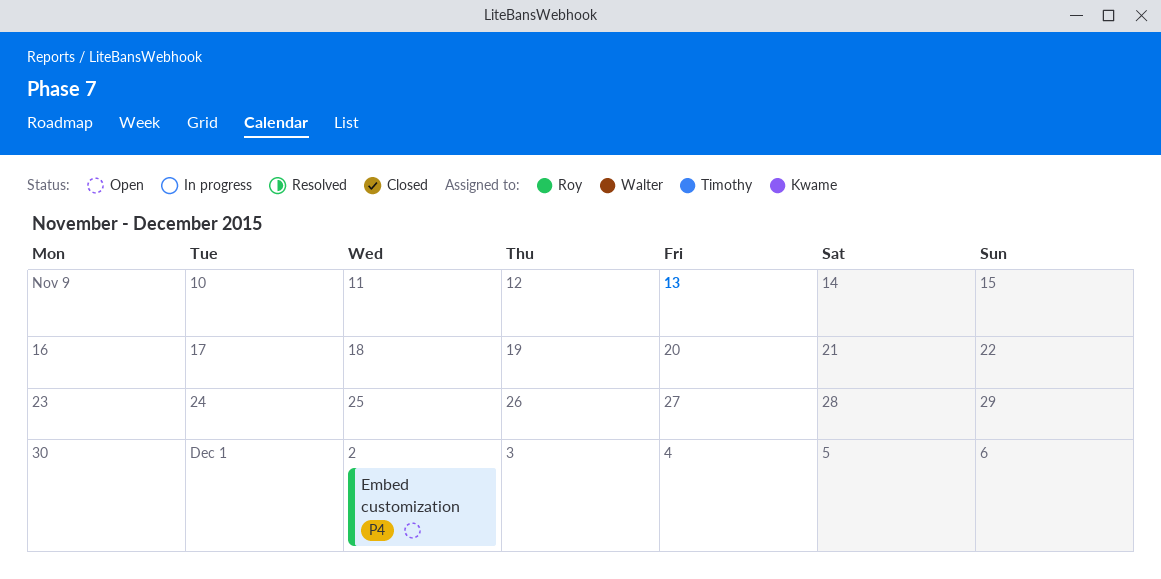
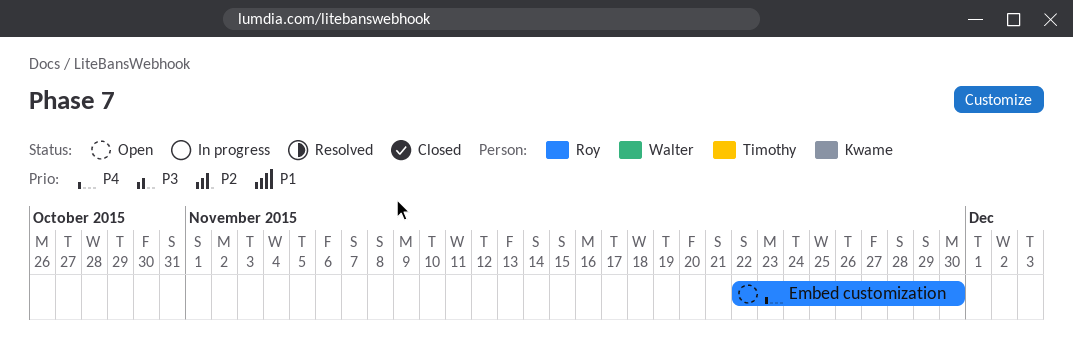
Embed customization, due: Dec 2 -> Nov 30

